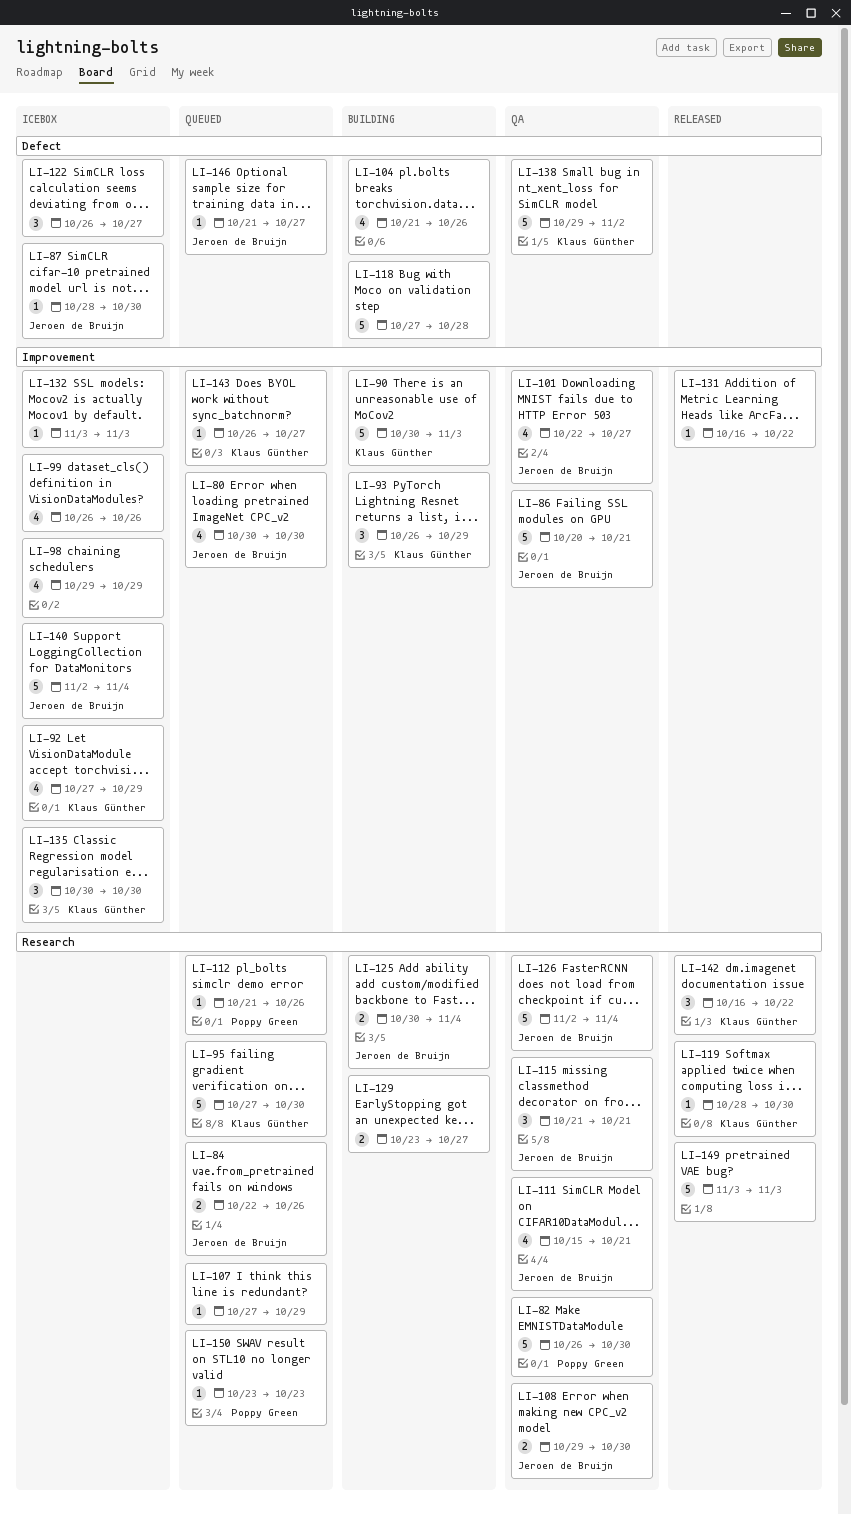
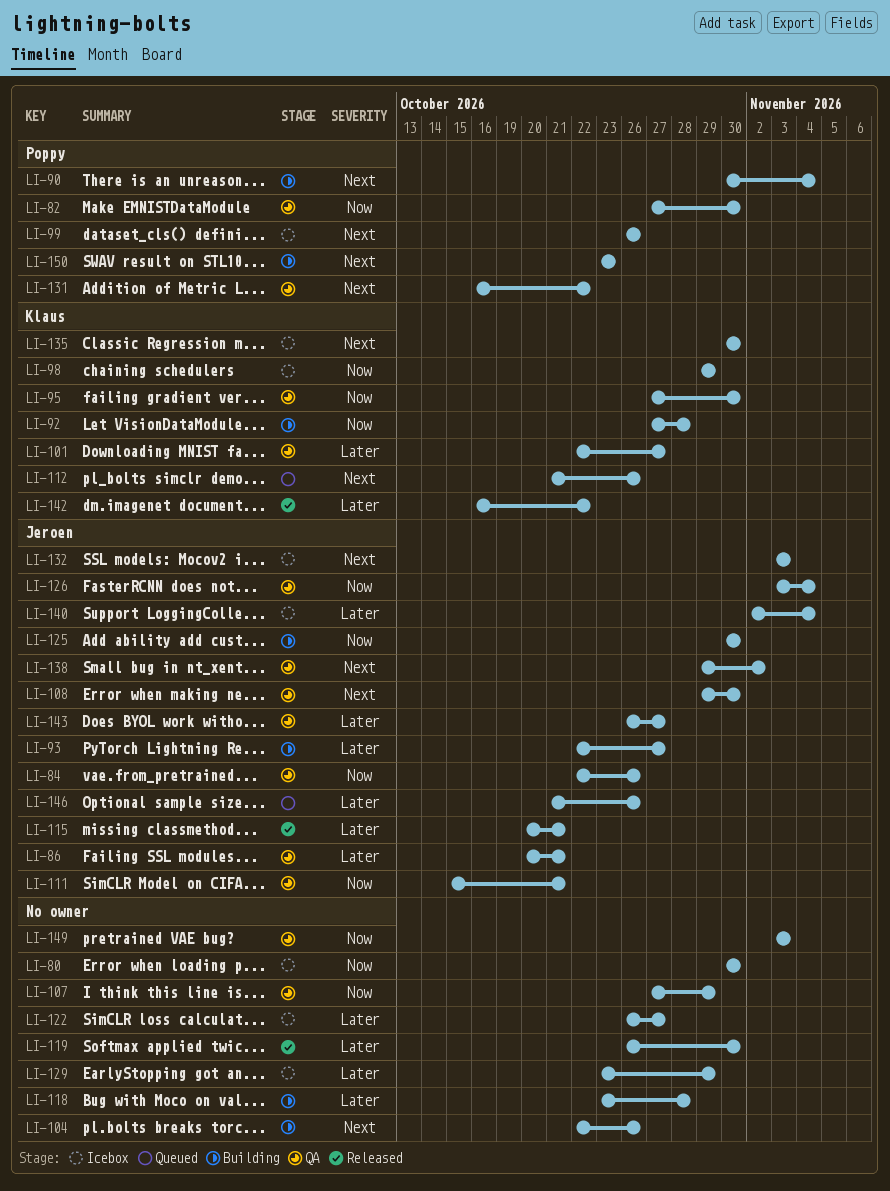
LI-80, status: Queued -> Icebox
LI-80, owner: Jeroen de Bruijn -> none
LI-82, start: Oct 26 -> Oct 27
LI-84, status: Queued -> QA
LI-87: present -> none
LI-90, owner: Klaus Günther -> Poppy Green
LI-90, due: Nov 3 -> Nov 4
LI-92, status: Icebox -> Building
LI-92, due: Oct 29 -> Oct 28
LI-93, owner: Klaus Günther -> Jeroen de Bruijn
LI-93, start: Oct 26 -> Oct 22
LI-93, due: Oct 29 -> Oct 27
LI-95, status: Queued -> QA
LI-98, owner: none -> Klaus Günther
LI-99, owner: none -> Poppy Green
LI-101, owner: Jeroen de Bruijn -> Klaus Günther
LI-104, start: Oct 21 -> Oct 22
LI-107, status: Queued -> QA
LI-112, owner: Poppy Green -> Klaus Günther
LI-115, status: QA -> Released
LI-115, start: Oct 21 -> Oct 20
LI-118, start: Oct 27 -> Oct 23
LI-119, owner: Klaus Günther -> none
LI-119, start: Oct 28 -> Oct 26
LI-125, due: Nov 4 -> Oct 30
LI-126, start: Nov 2 -> Nov 3
LI-129, status: Building -> Icebox
LI-129, due: Oct 27 -> Oct 29
LI-131, status: Released -> QA
LI-131, owner: none -> Poppy Green
LI-132, owner: none -> Jeroen de Bruijn
LI-138, owner: Klaus Günther -> Jeroen de Bruijn
LI-143, status: Queued -> QA
LI-143, owner: Klaus Günther -> Jeroen de Bruijn
LI-146, due: Oct 27 -> Oct 26
LI-149, status: Released -> QA
LI-150, status: Queued -> Building

